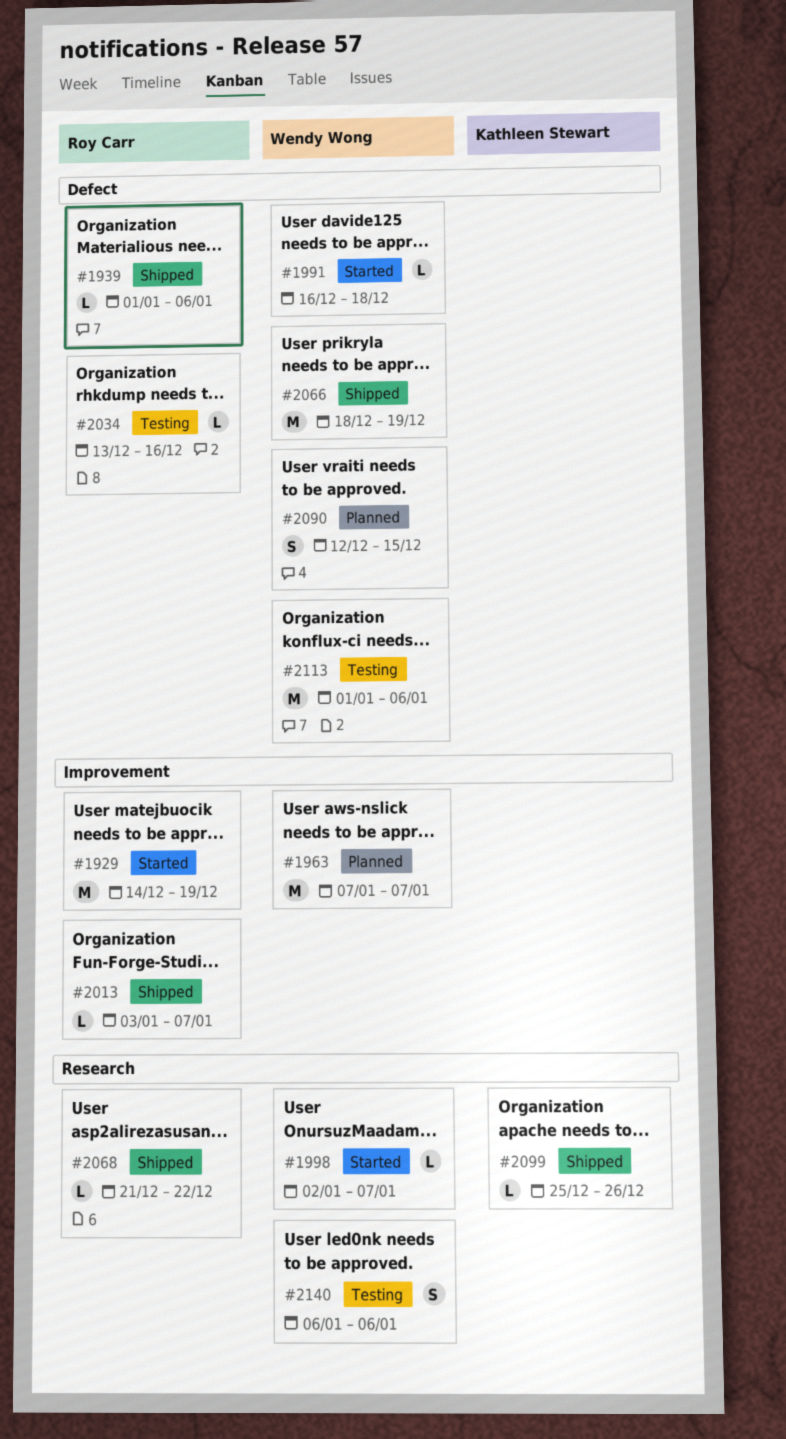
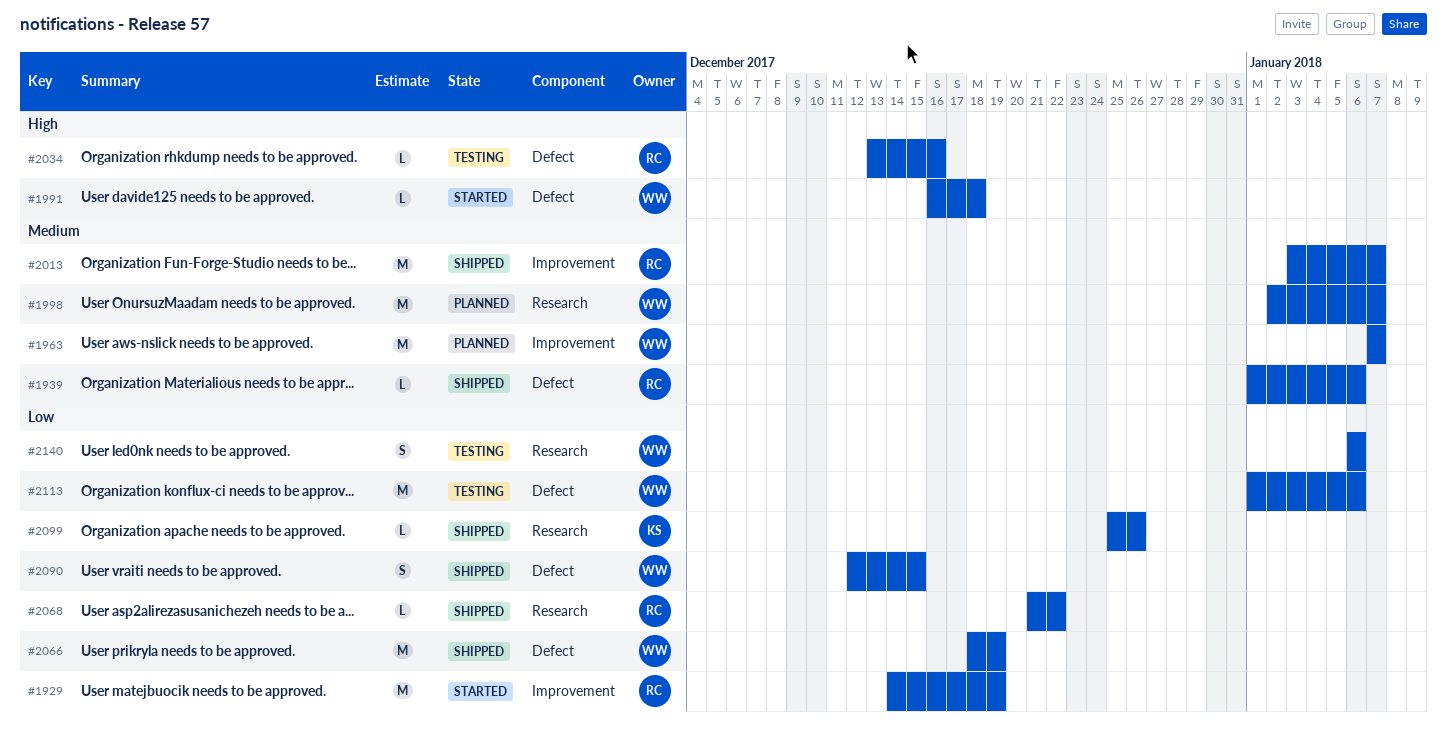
#1998, status: Started -> Planned
#1998, estimate: L -> M
#2013, estimate: L -> M
#2090, status: Planned -> Shipped

